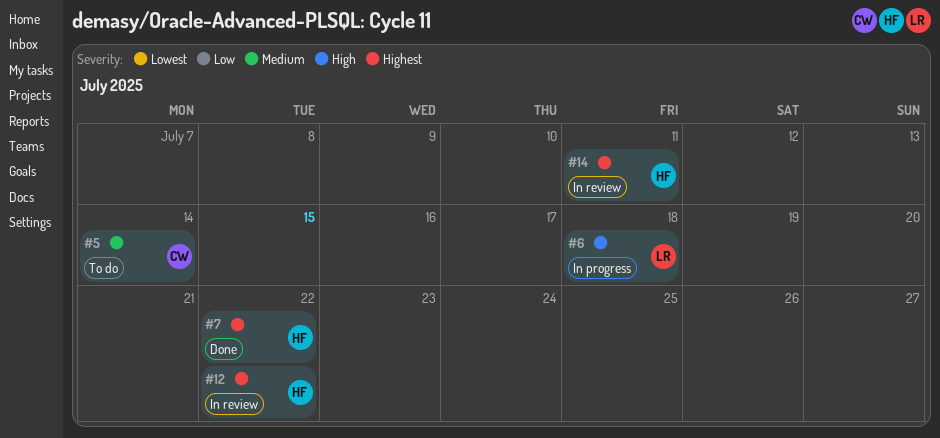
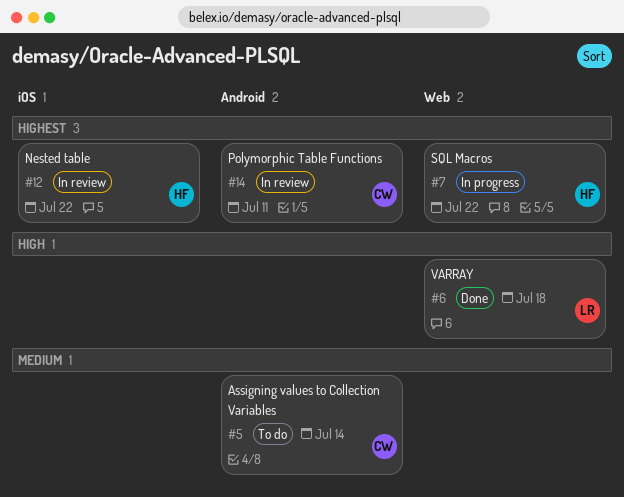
#6, status: In progress -> Done
#7, status: Done -> In progress
#14, owner: HF -> CW

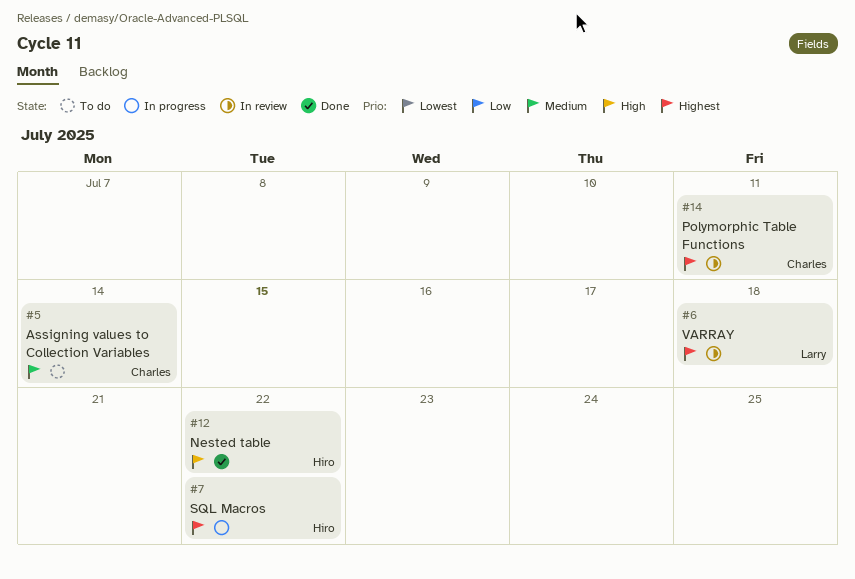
#6, status: Done -> In review
#6, priority: High -> Highest
#12, status: In review -> Done
#12, priority: Highest -> High

